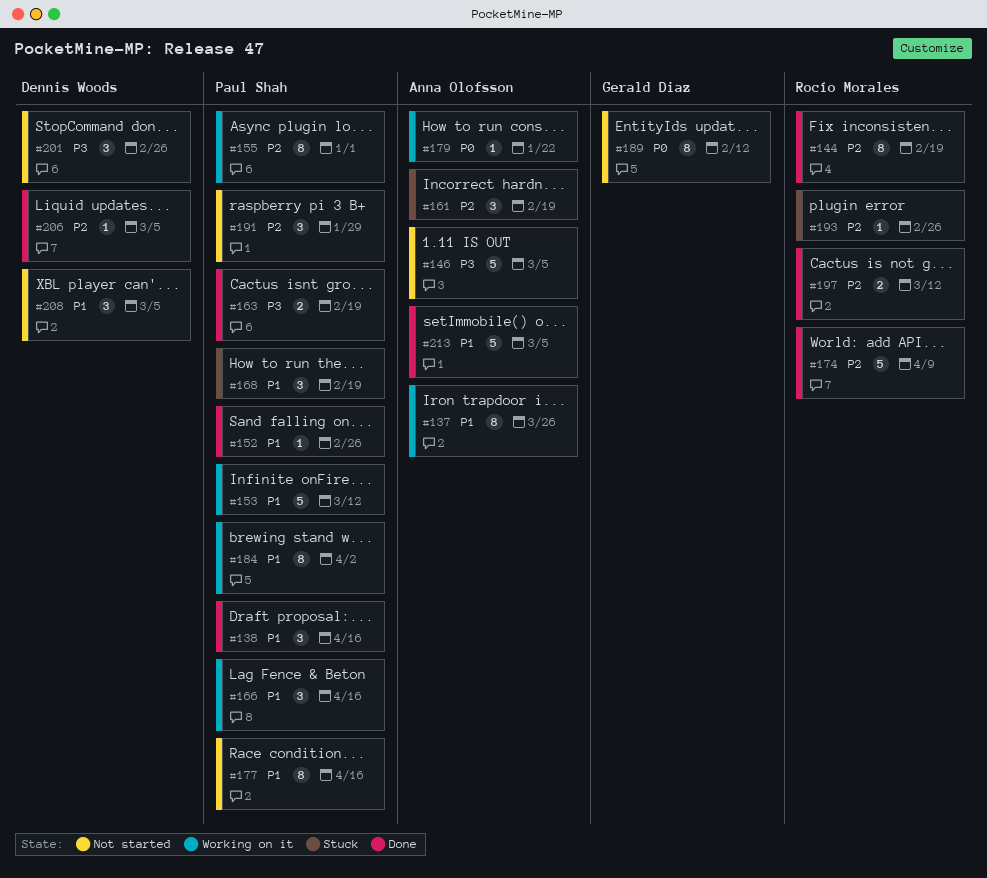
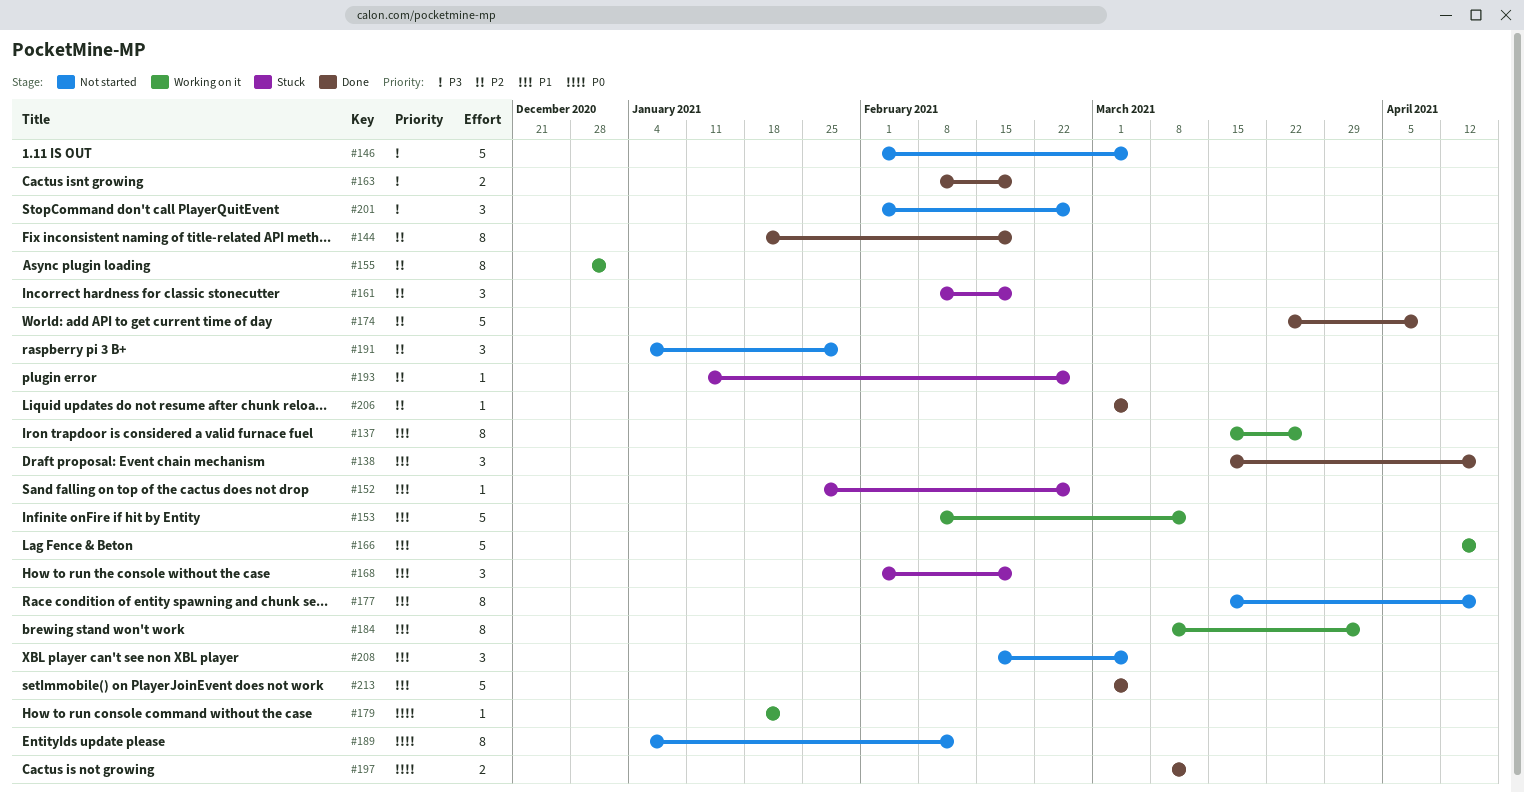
#152, status: Done -> Stuck
#166, estimate: 3 -> 5
#197, priority: P2 -> P0

